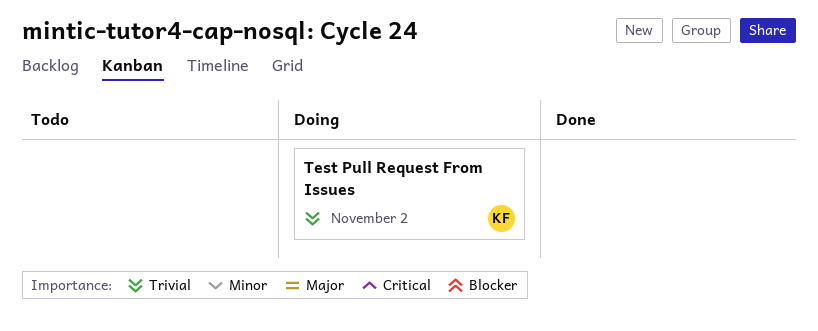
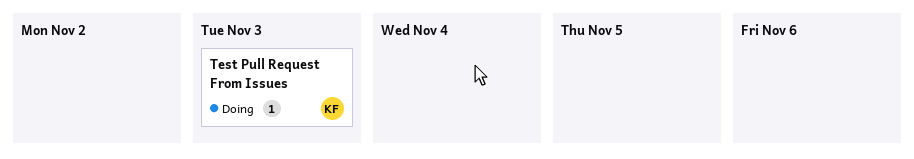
Test Pull Request From Issues, due: Nov 2 -> Nov 3

